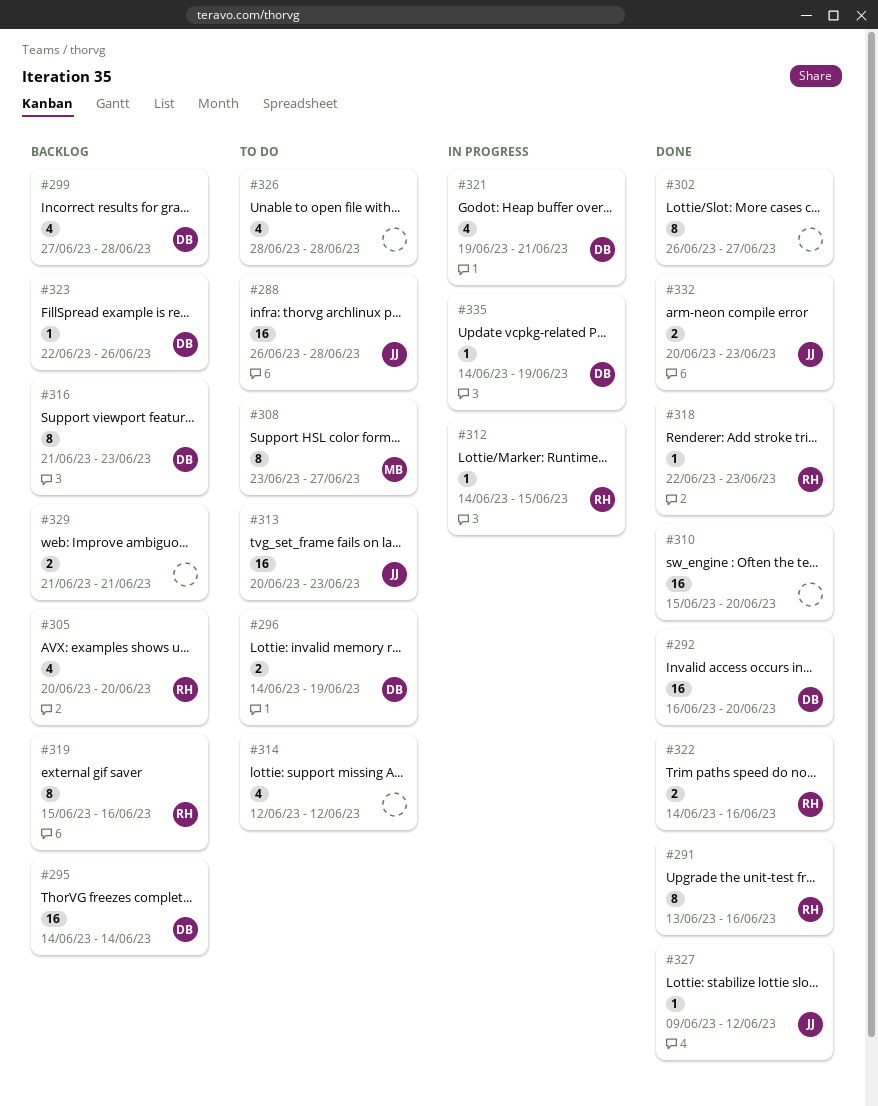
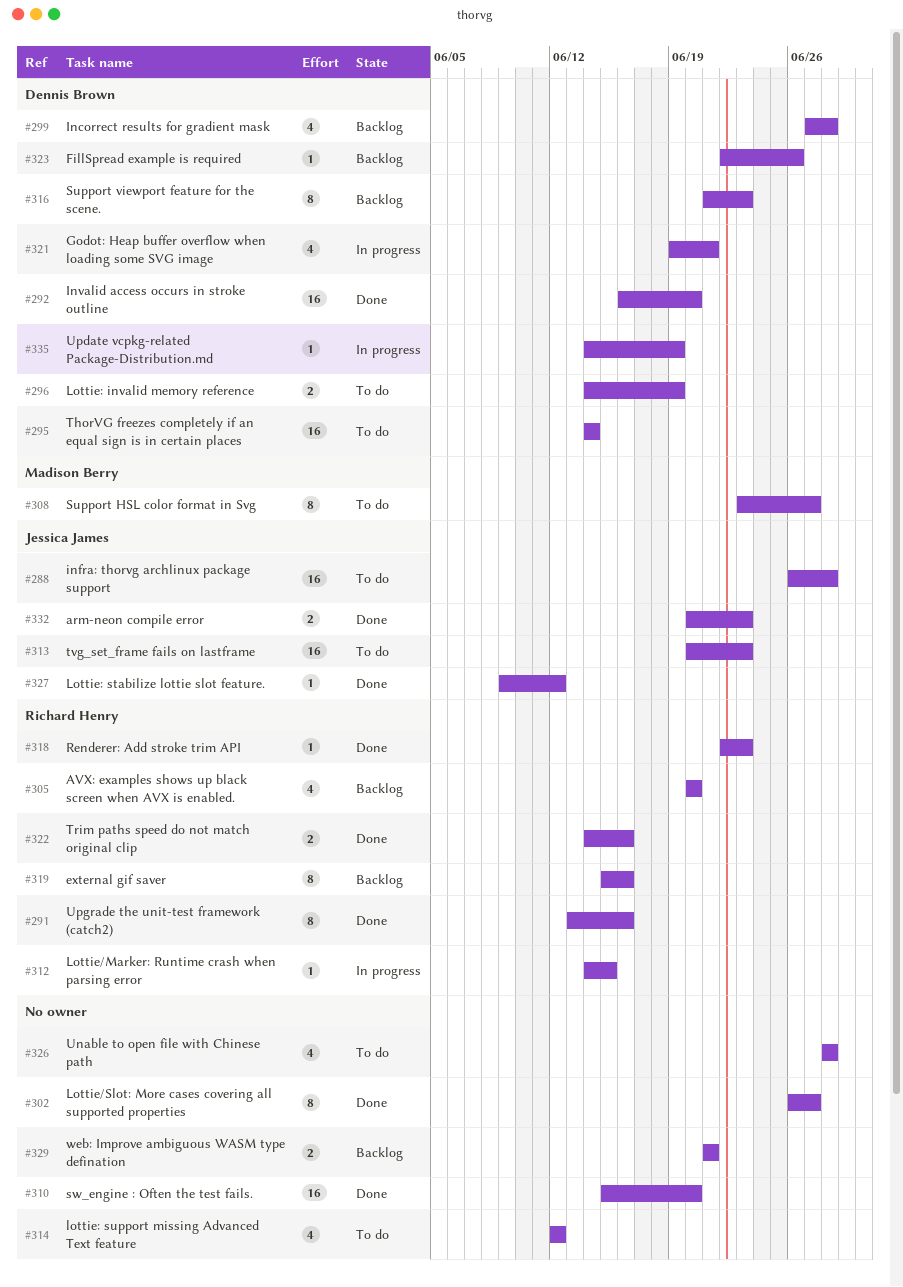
#295, status: Backlog -> To do

